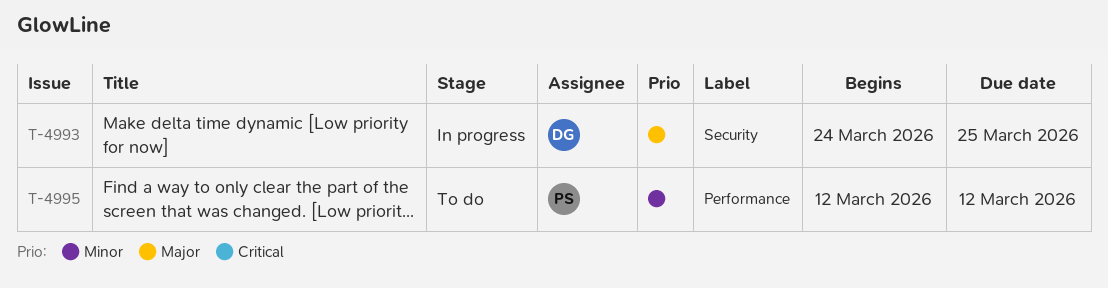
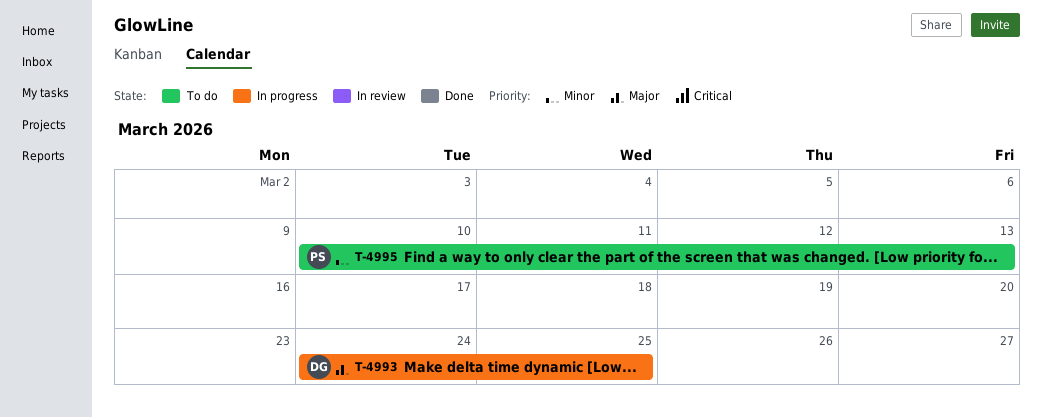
T-4995, start: Mar 12 -> Mar 10
T-4995, due: Mar 12 -> Mar 13

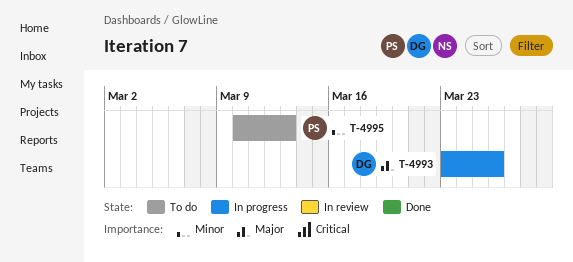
T-4993, start: Mar 24 -> Mar 23
T-4993, due: Mar 25 -> Mar 26

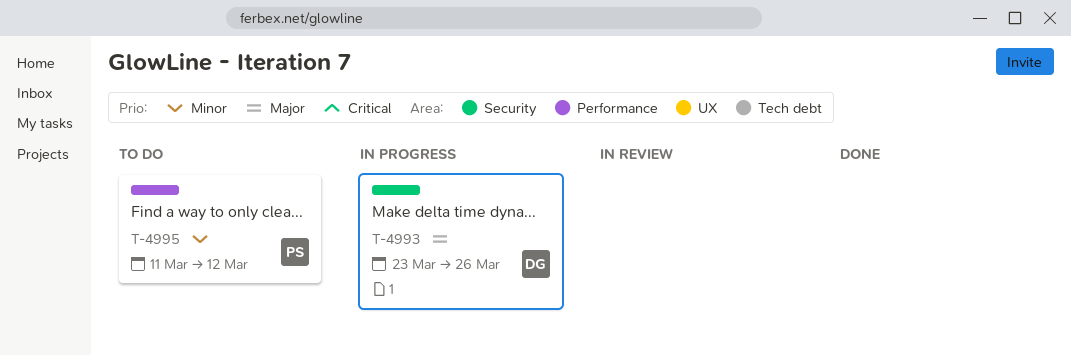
T-4995, start: Mar 10 -> Mar 11
T-4995, due: Mar 13 -> Mar 12

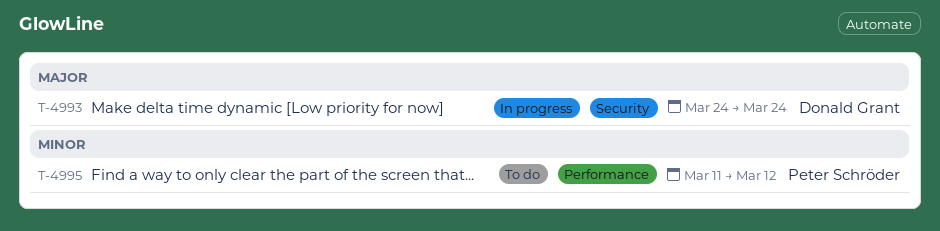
T-4993, start: Mar 23 -> Mar 24
T-4993, due: Mar 26 -> Mar 24

